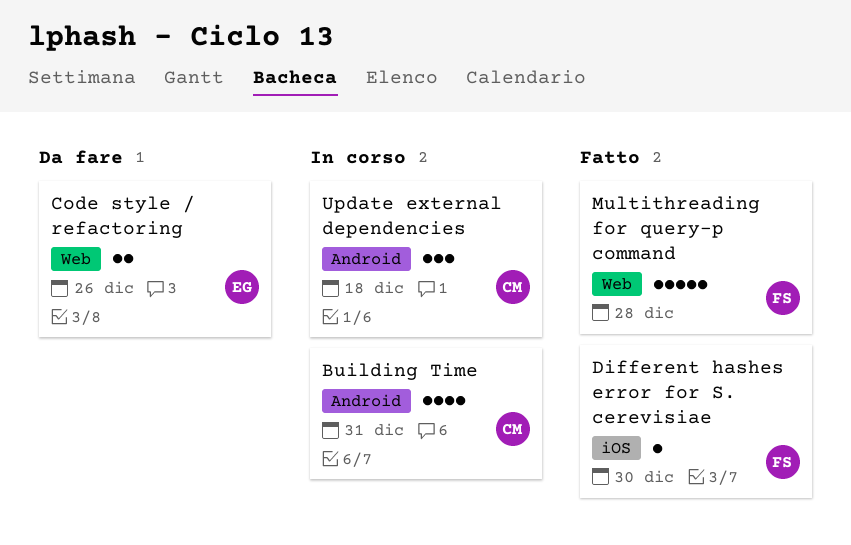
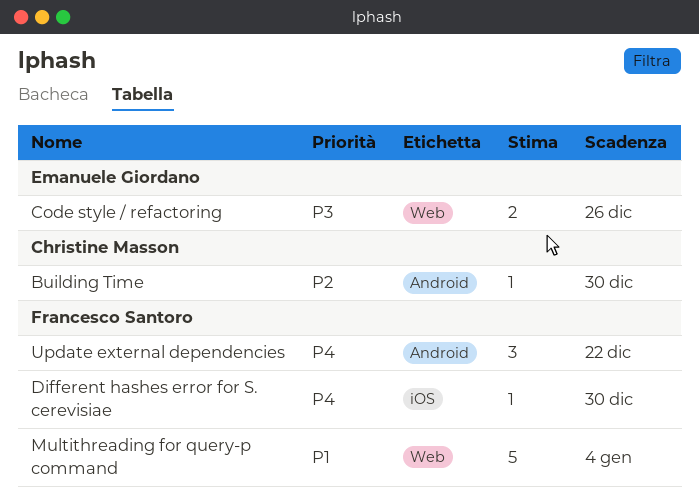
Building Time, estimate: 4 -> 1
Building Time, due: Dec 31 -> Dec 30
Multithreading for query-p command, due: Dec 28 -> Jan 4
Update external dependencies, owner: Christine Masson -> Francesco Santoro
Update external dependencies, due: Dec 18 -> Dec 22

